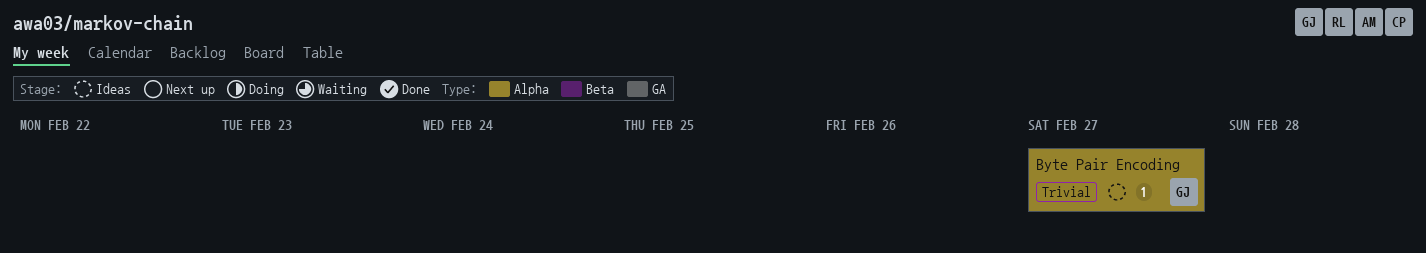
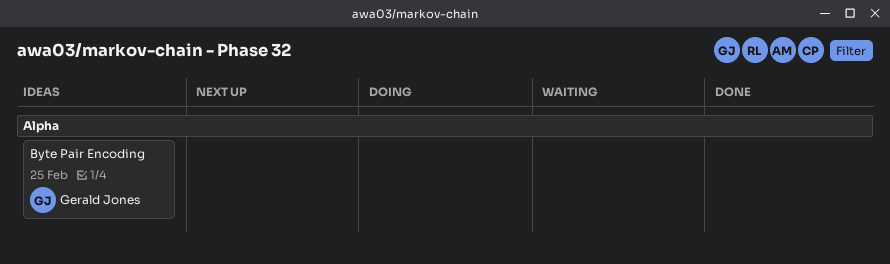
Byte Pair Encoding, due: Feb 27 -> Feb 25

